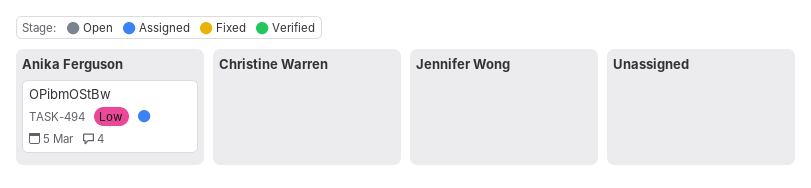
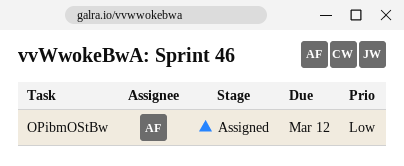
OPibmOStBw, due: Mar 5 -> Mar 12

